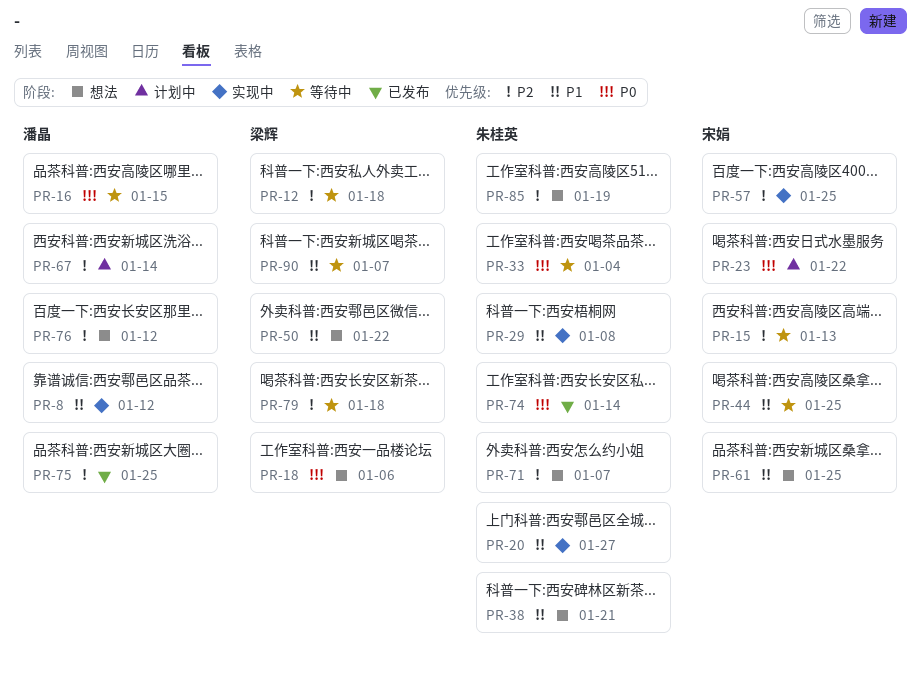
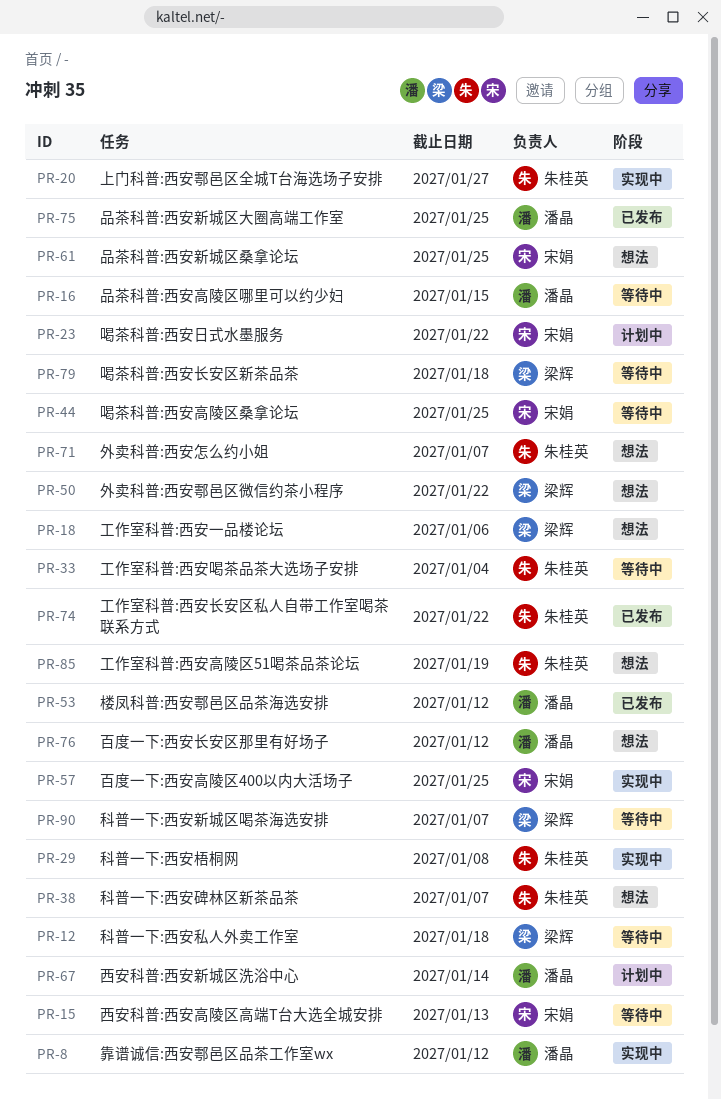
PR-38, due: Jan 21 -> Jan 7
PR-53: none -> present
PR-74, due: Jan 14 -> Jan 22

